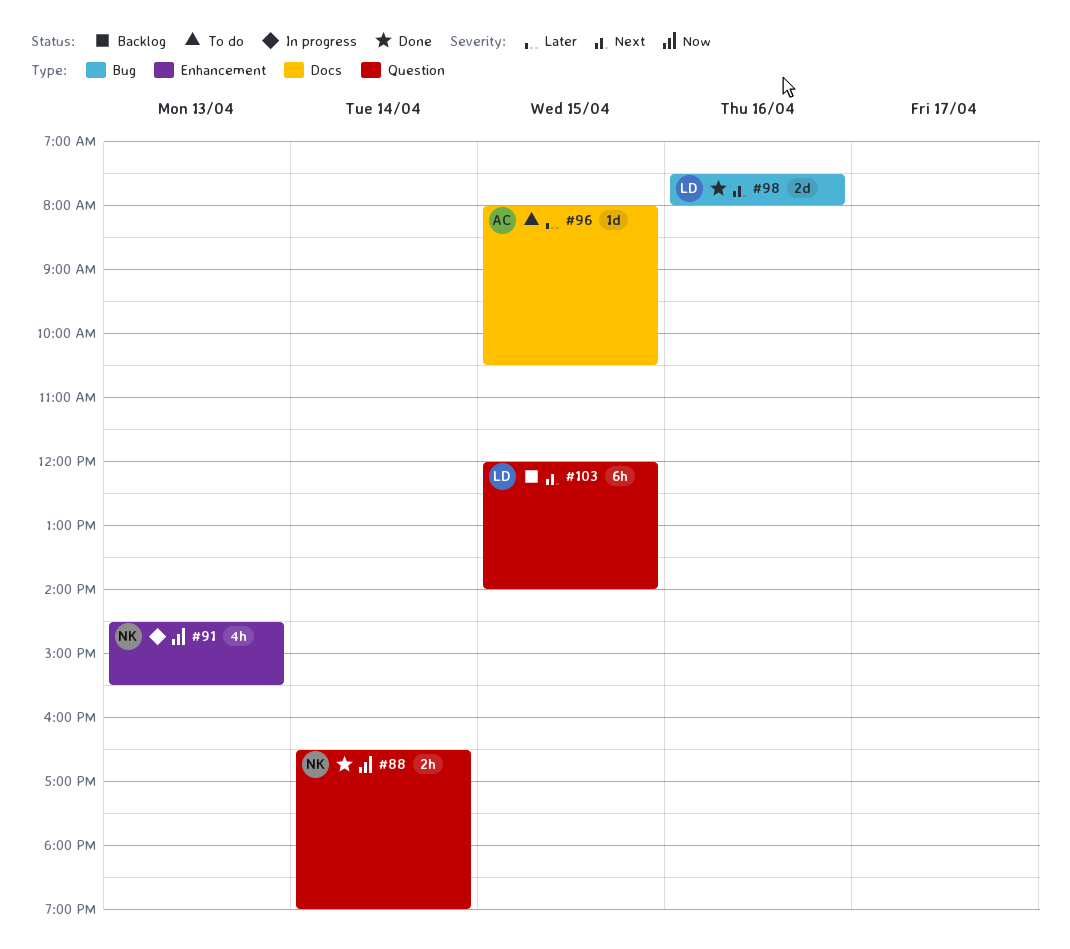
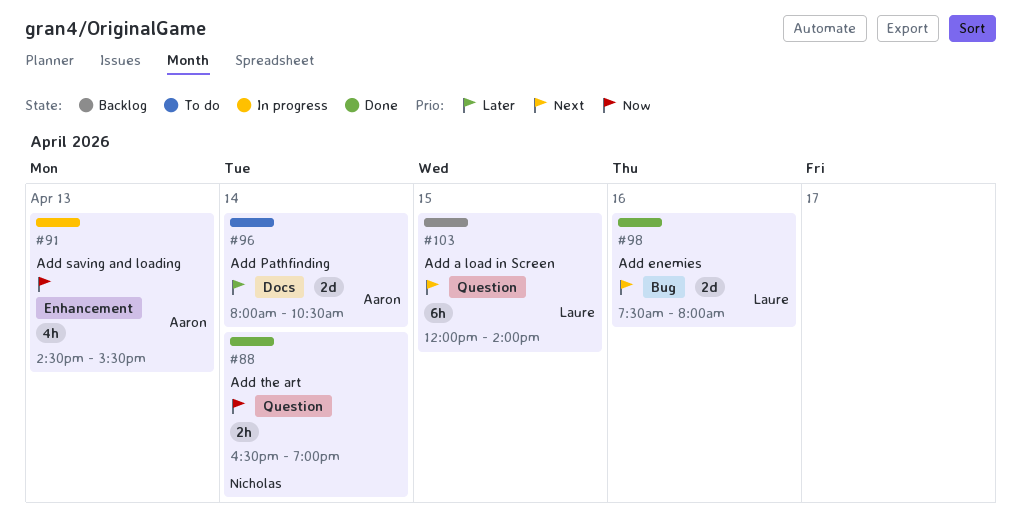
#91, owner: Nicholas -> Aaron
#96, estimate: 1d -> 2d
#96, day: Apr 15 -> Apr 14

